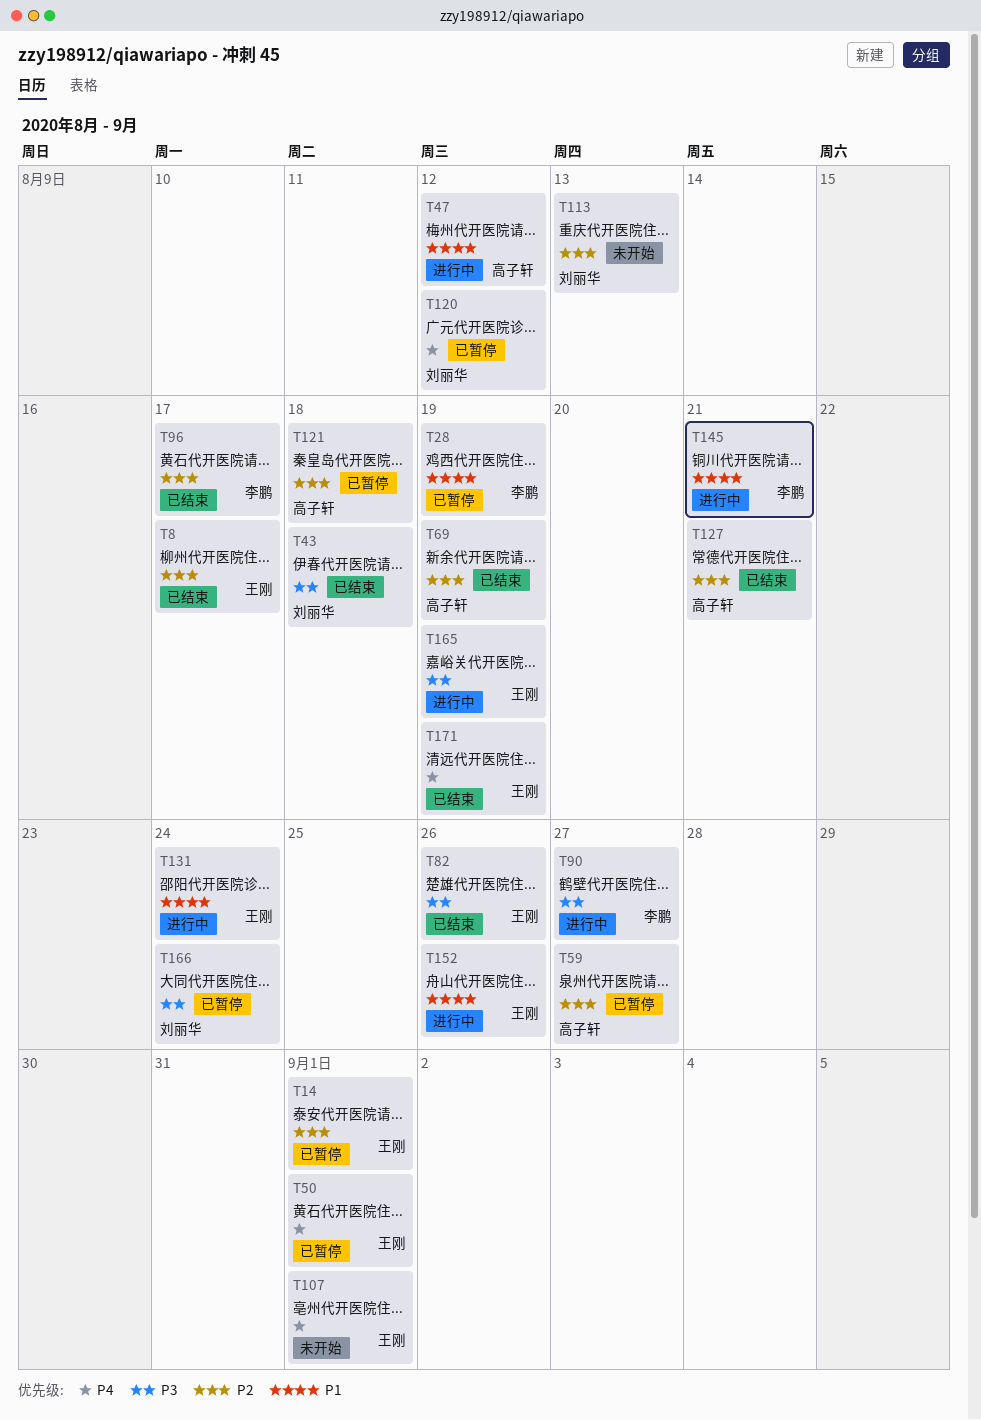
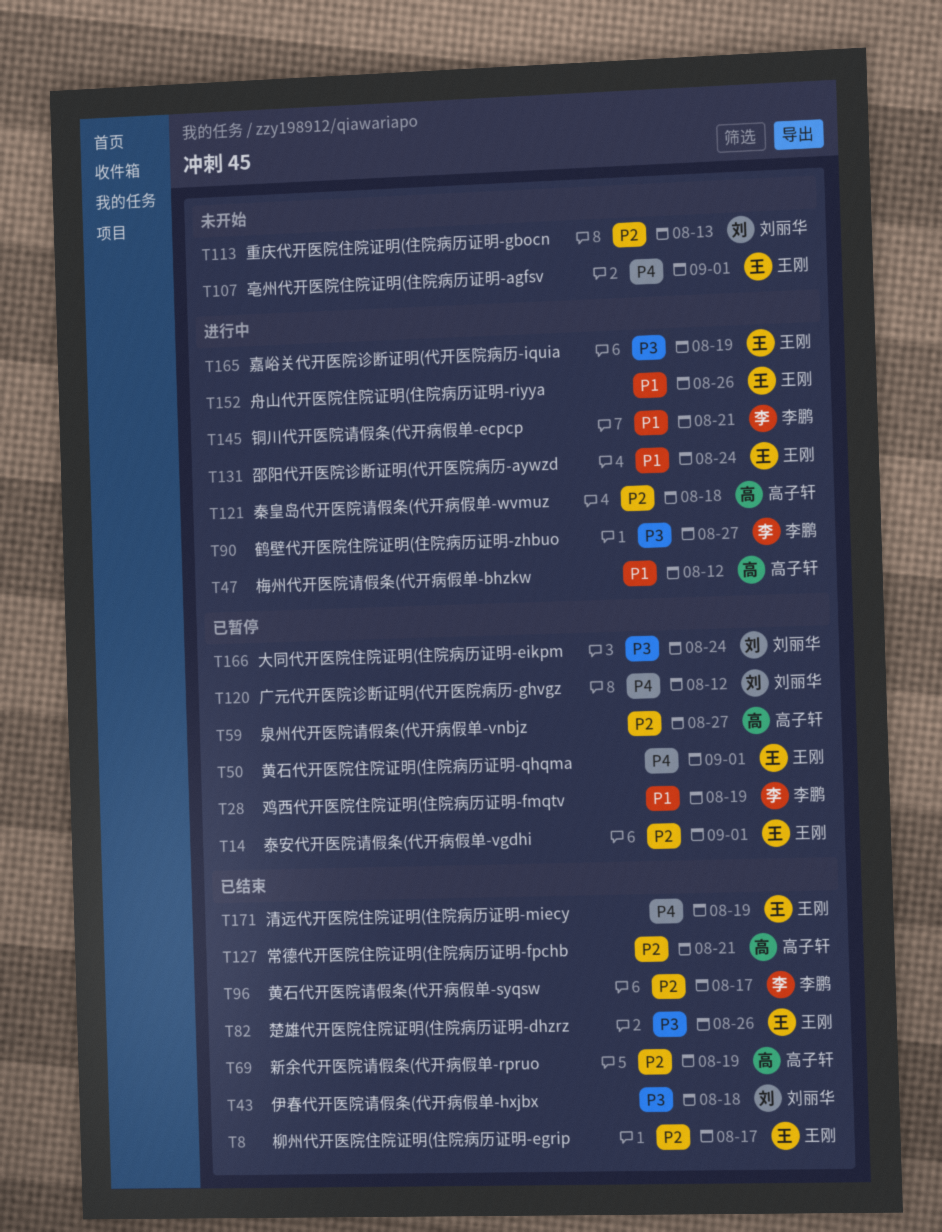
T121, status: 已暂停 -> 进行中

